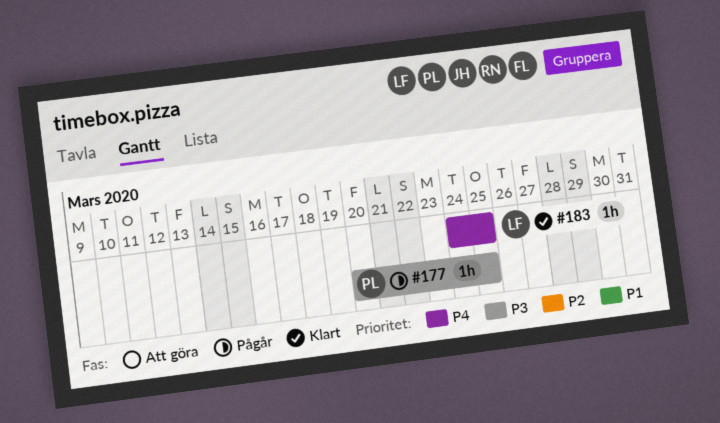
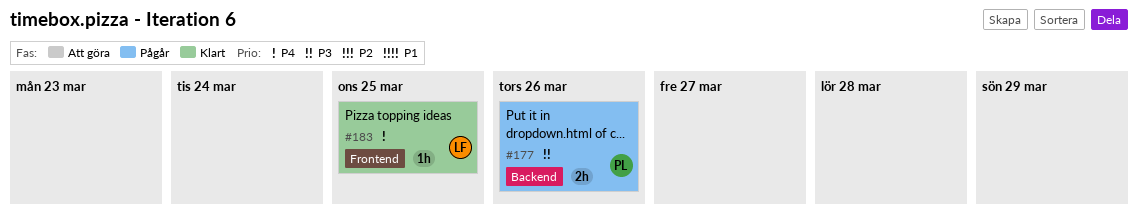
#177, estimate: 1h -> 2h
#177, due: Mar 25 -> Mar 26

